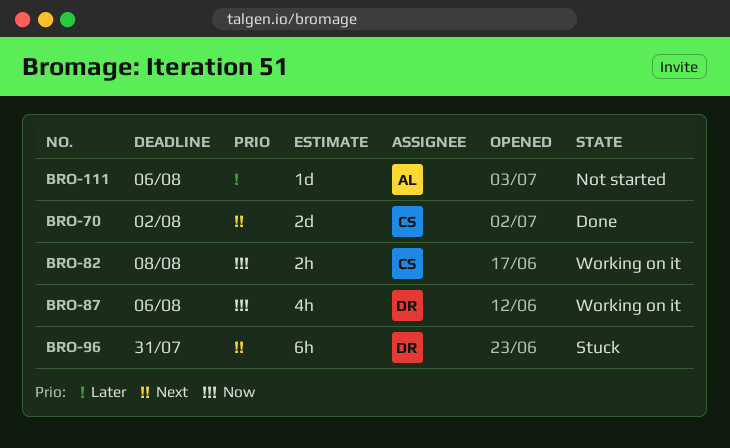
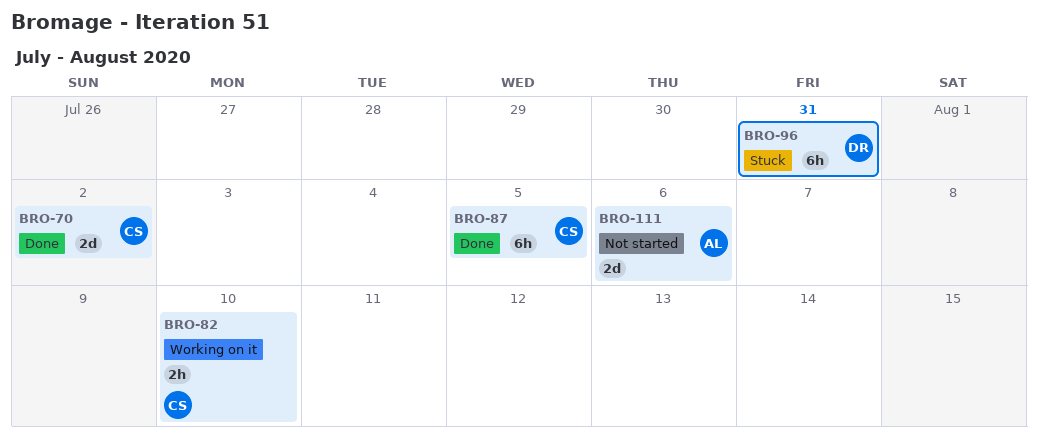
BRO-82, due: Aug 8 -> Aug 10
BRO-87, status: Working on it -> Done
BRO-87, owner: DR -> CS
BRO-87, estimate: 4h -> 6h
BRO-87, due: Aug 6 -> Aug 5
BRO-111, estimate: 1d -> 2d

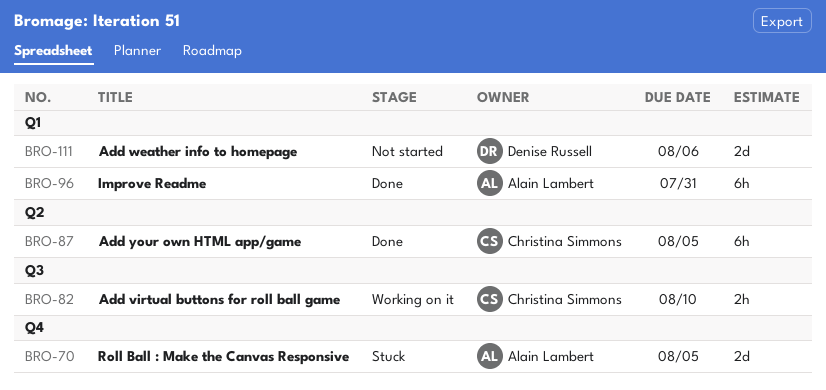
BRO-70, status: Done -> Stuck
BRO-70, owner: Christina Simmons -> Alain Lambert
BRO-70, due: Aug 2 -> Aug 5
BRO-96, status: Stuck -> Done
BRO-96, owner: Denise Russell -> Alain Lambert
BRO-111, owner: Alain Lambert -> Denise Russell

